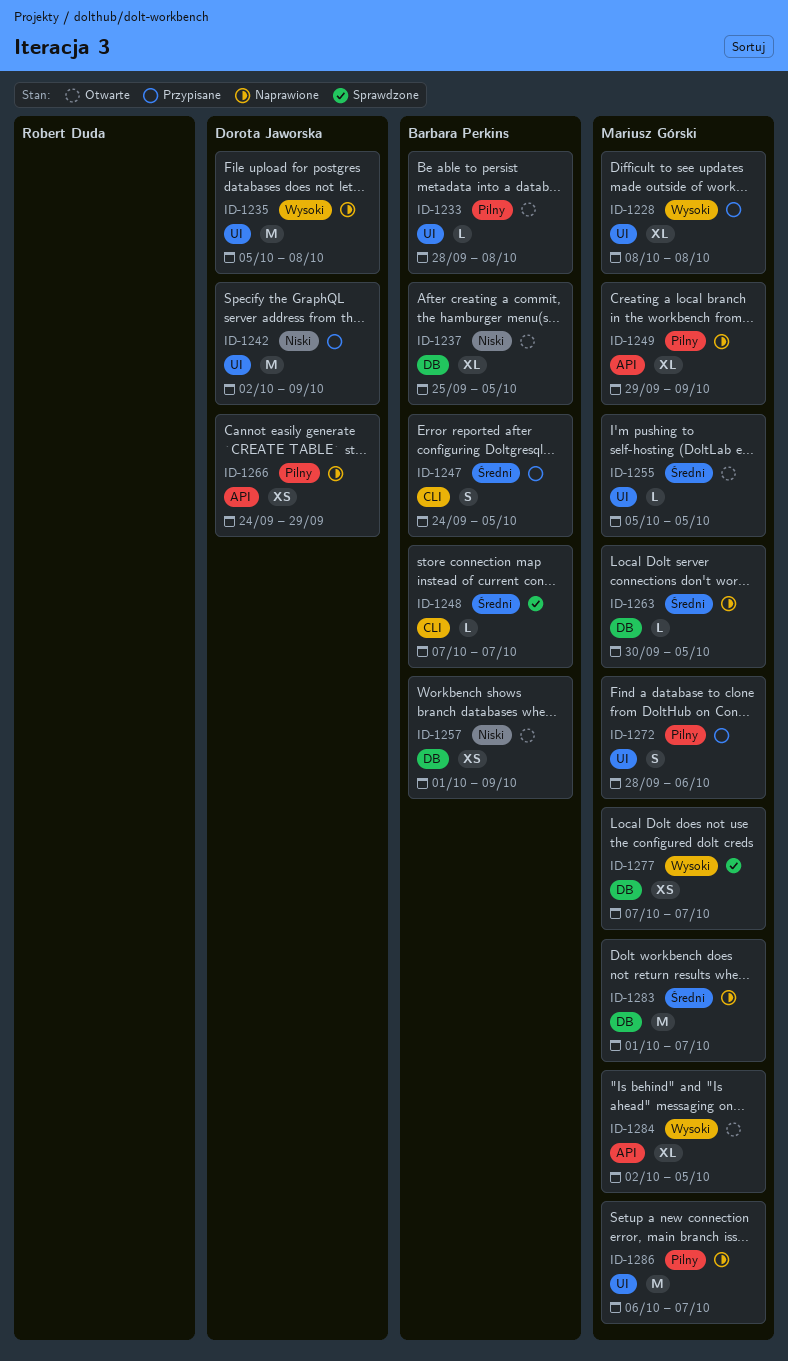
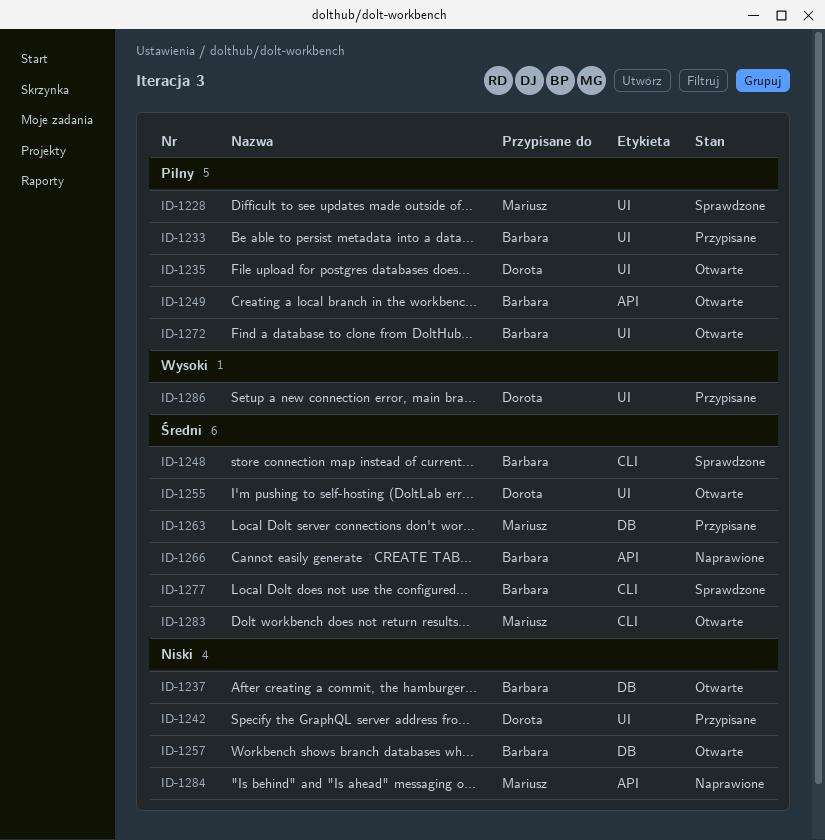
ID-1228, status: Przypisane -> Sprawdzone
ID-1228, priority: Wysoki -> Pilny
ID-1233, status: Otwarte -> Przypisane
ID-1235, status: Naprawione -> Otwarte
ID-1235, priority: Wysoki -> Pilny
ID-1247: present -> none
ID-1249, status: Naprawione -> Otwarte
ID-1249, owner: Mariusz Górski -> Barbara Perkins
ID-1255, owner: Mariusz Górski -> Dorota Jaworska
ID-1263, status: Naprawione -> Przypisane
ID-1266, owner: Dorota Jaworska -> Barbara Perkins
ID-1266, priority: Pilny -> Średni
ID-1272, status: Przypisane -> Otwarte
ID-1272, owner: Mariusz Górski -> Barbara Perkins
ID-1277, owner: Mariusz Górski -> Barbara Perkins
ID-1277, priority: Wysoki -> Średni
ID-1277, label: DB -> CLI
ID-1283, status: Naprawione -> Otwarte
ID-1283, label: DB -> CLI
ID-1284, status: Otwarte -> Naprawione
ID-1284, priority: Wysoki -> Niski
ID-1286, status: Naprawione -> Przypisane
ID-1286, owner: Mariusz Górski -> Dorota Jaworska
ID-1286, priority: Pilny -> Wysoki

